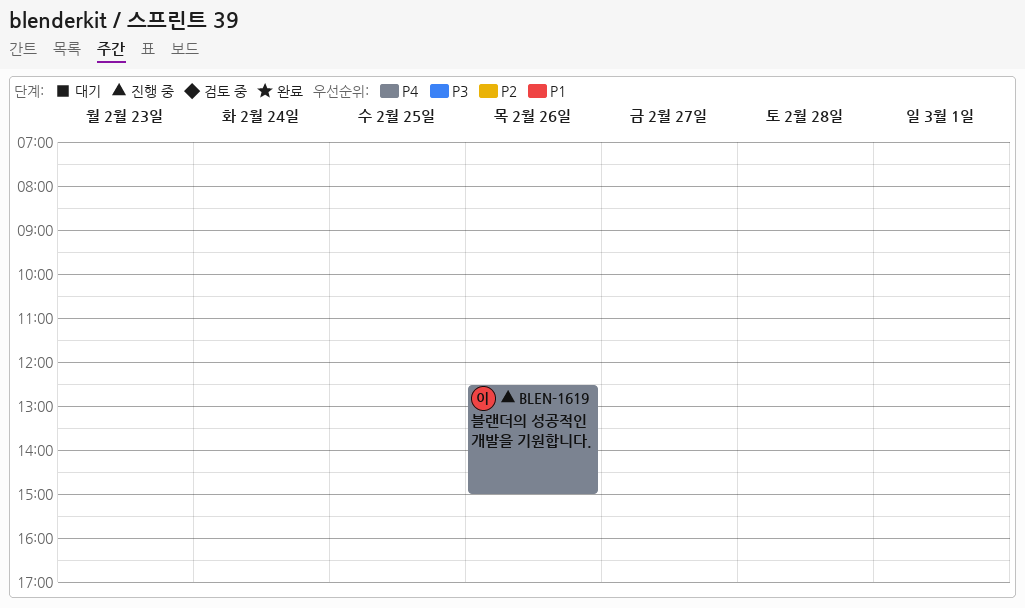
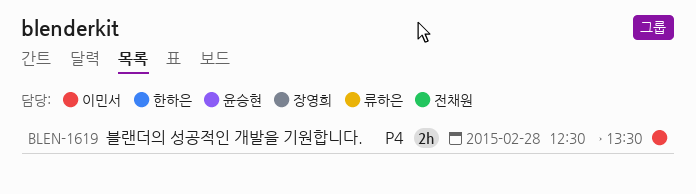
BLEN-1619, day: Feb 26 -> Feb 28
BLEN-1619, ends: 15:00 -> 13:30

